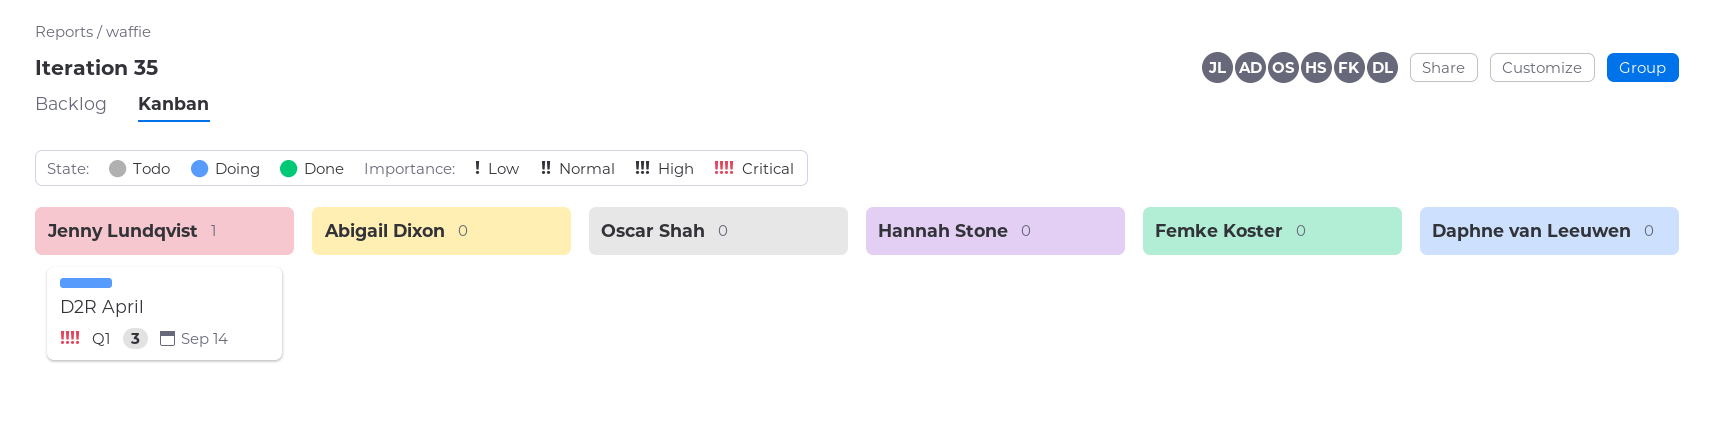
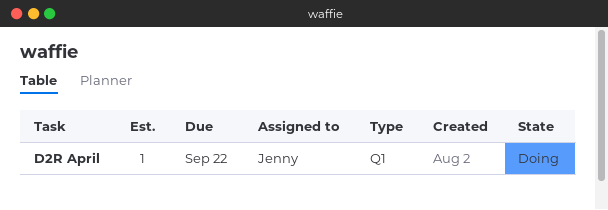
D2R April, estimate: 3 -> 1
D2R April, due: Sep 14 -> Sep 22

